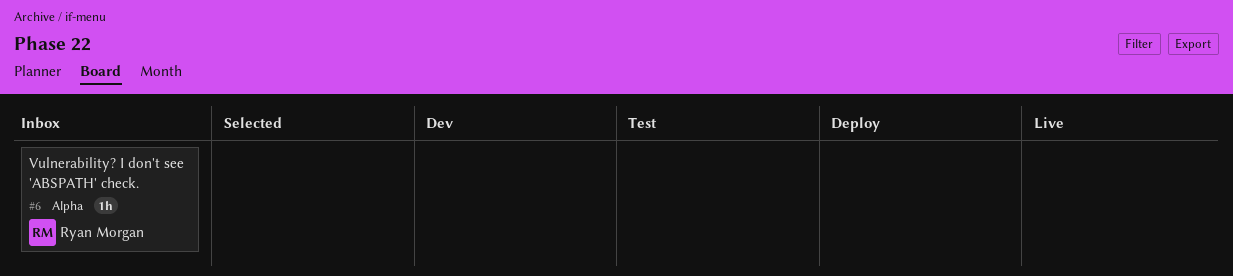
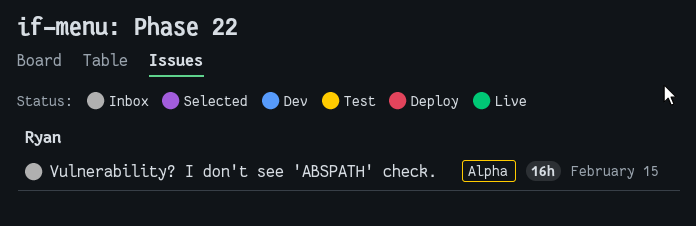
Vulnerability? I don't see 'ABSPATH' check., estimate: 1h -> 16h

